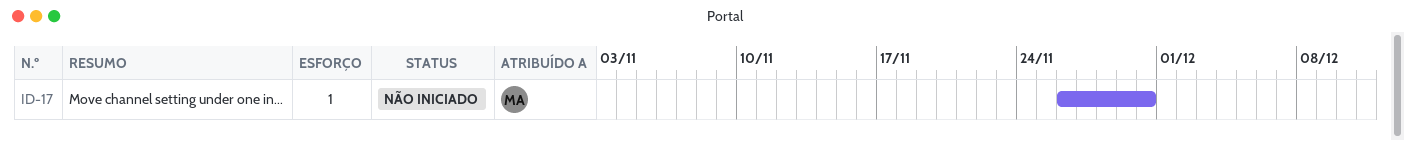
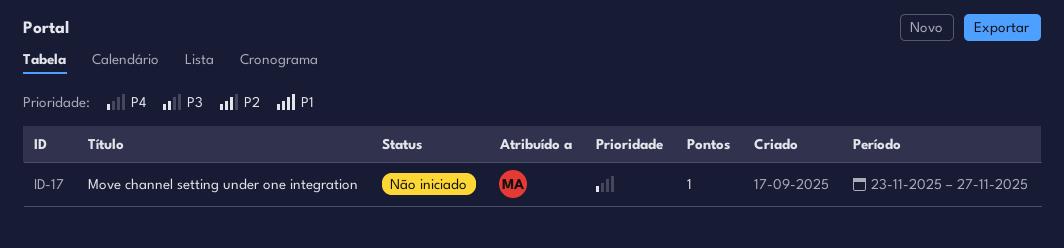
ID-17, start: Nov 26 -> Nov 23
ID-17, due: Nov 30 -> Nov 27

